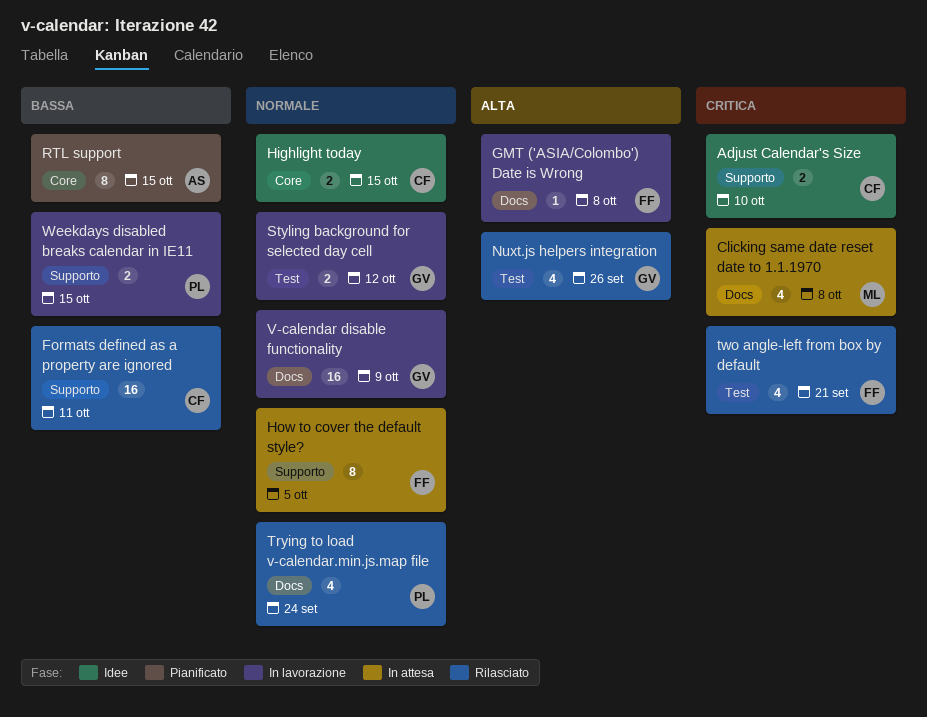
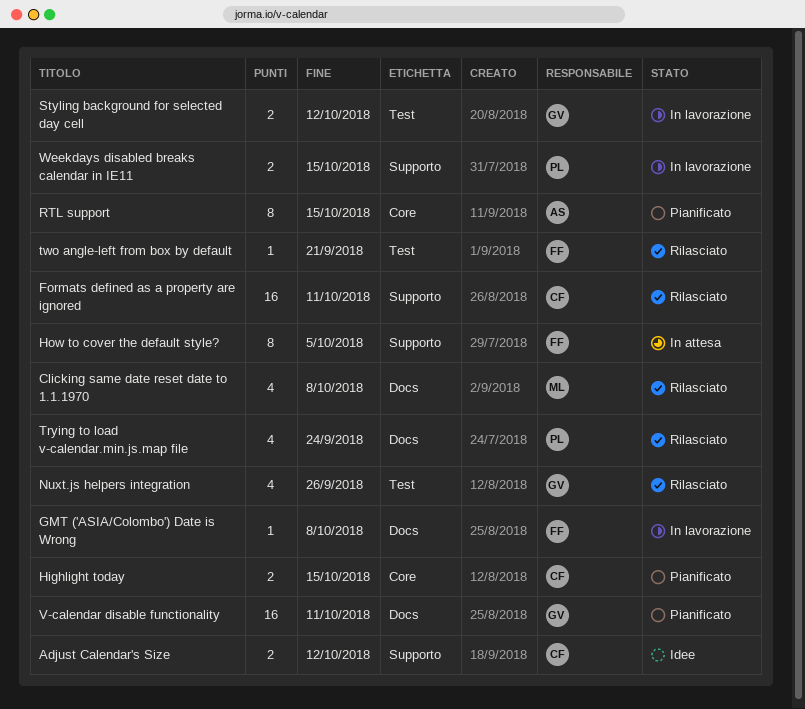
Adjust Calendar's Size, due: Oct 10 -> Oct 12
Clicking same date reset date to 1.1.1970, status: In attesa -> Rilasciato
Highlight today, status: Idee -> Pianificato
two angle-left from box by default, estimate: 4 -> 1
V-calendar disable functionality, status: In lavorazione -> Pianificato
V-calendar disable functionality, due: Oct 9 -> Oct 11

